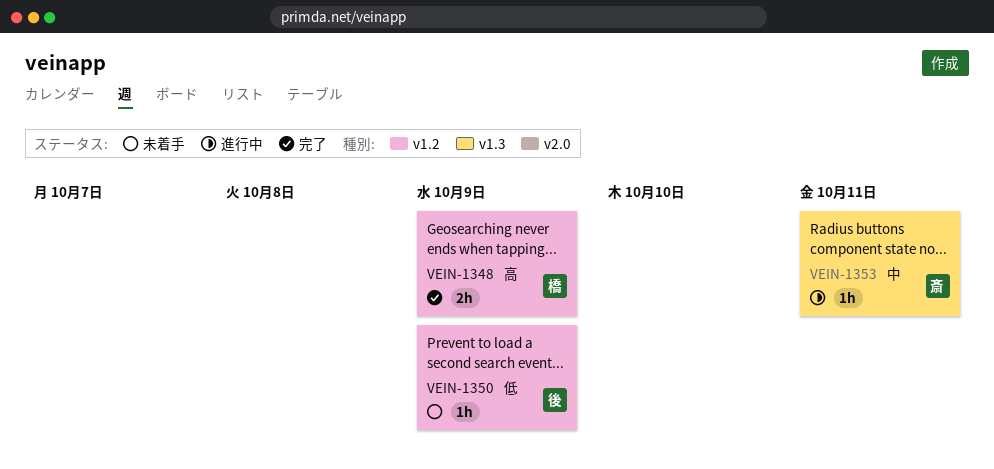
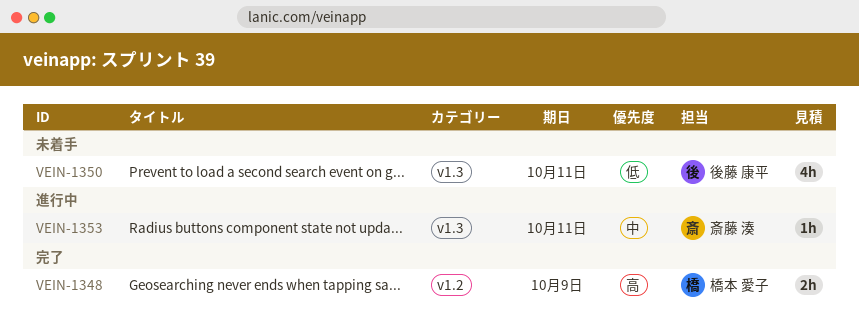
VEIN-1350, label: v1.2 -> v1.3
VEIN-1350, estimate: 1h -> 4h
VEIN-1350, due: Oct 9 -> Oct 11

